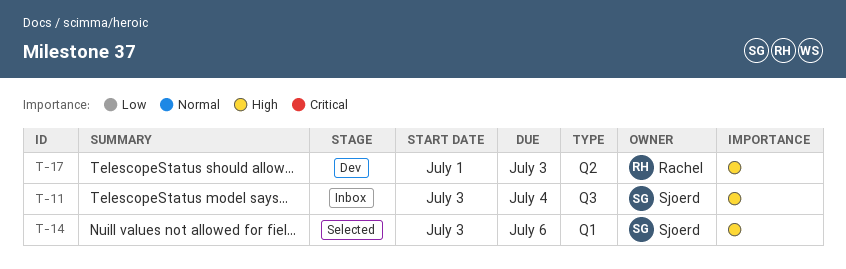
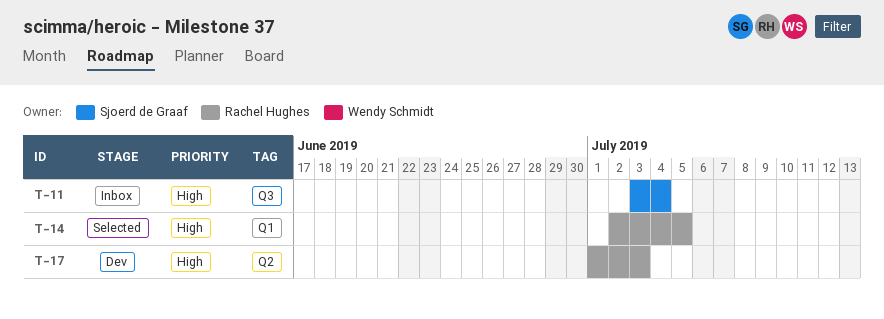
T-14, owner: Sjoerd de Graaf -> Rachel Hughes
T-14, start: Jul 3 -> Jul 2
T-14, due: Jul 6 -> Jul 5

